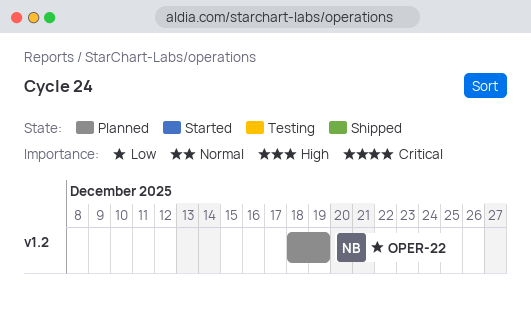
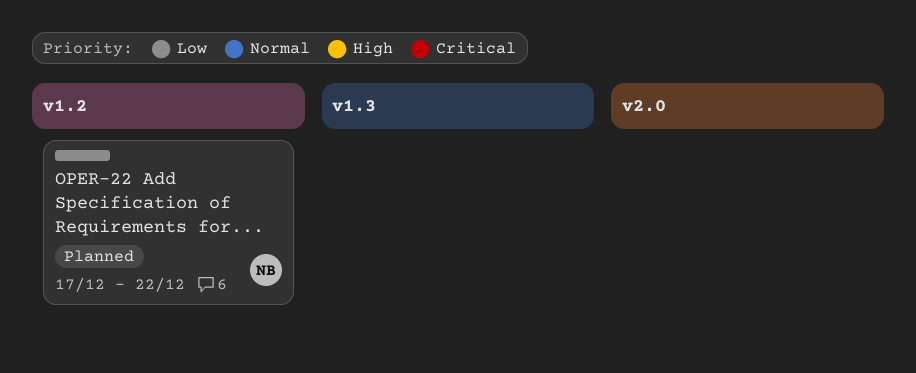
OPER-22, start: Dec 18 -> Dec 17
OPER-22, due: Dec 19 -> Dec 22

